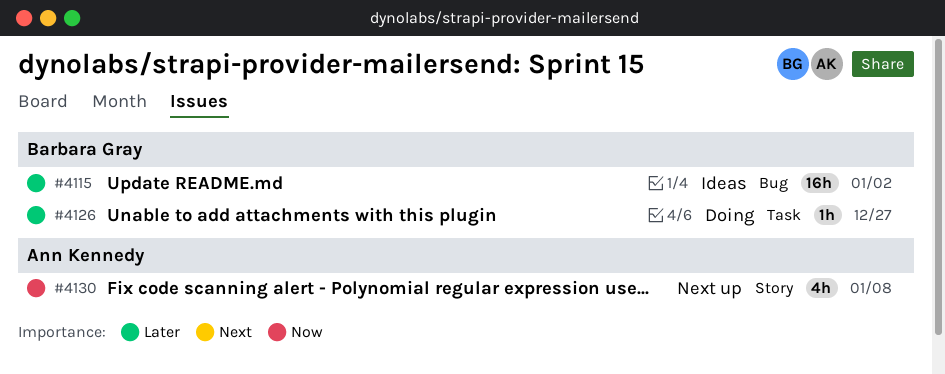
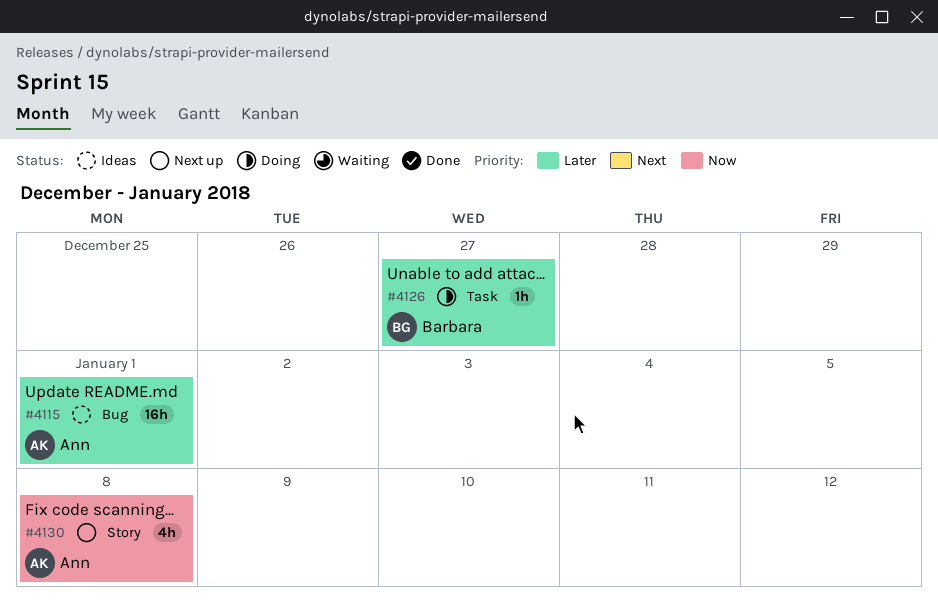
#4115, owner: Barbara Gray -> Ann Kennedy
#4115, due: Jan 2 -> Jan 1

